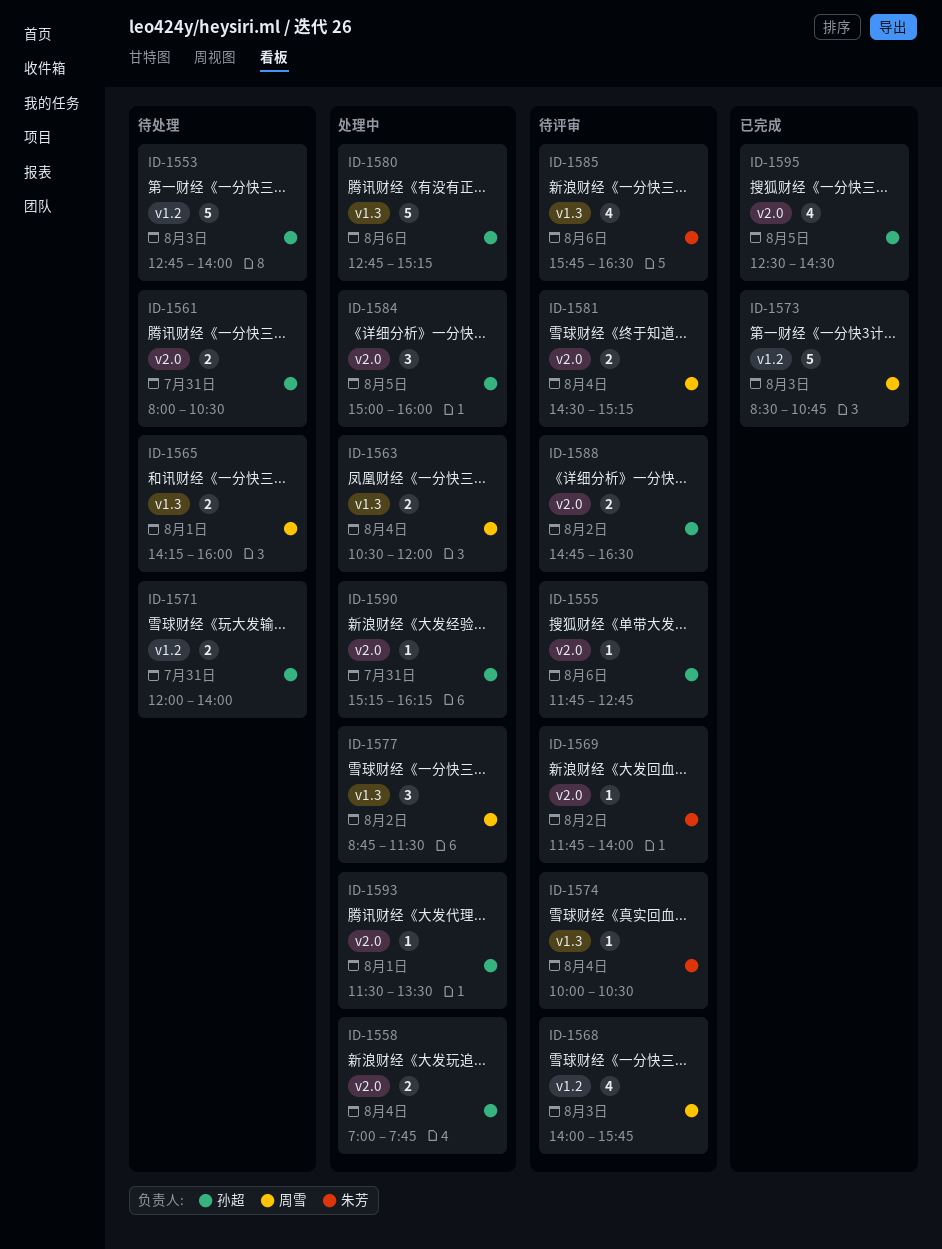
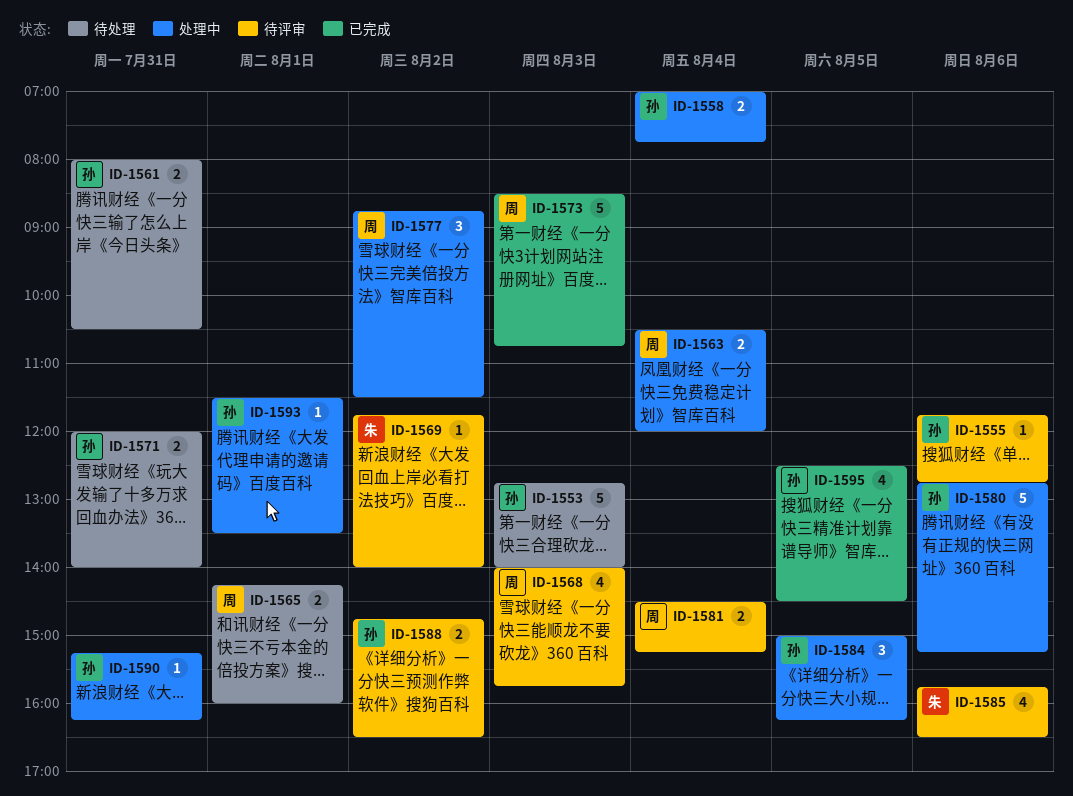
ID-1574: present -> none
ID-1584, ends: 16:00 -> 16:15

